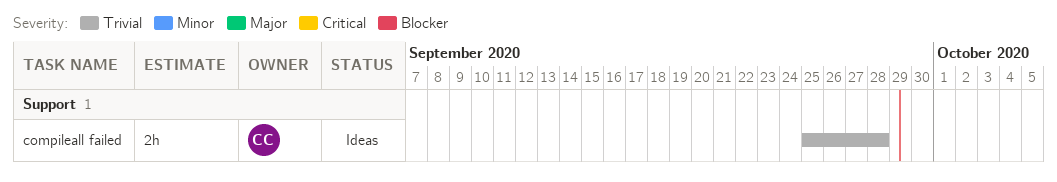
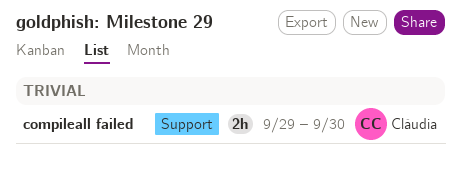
compileall failed, start: Sep 25 -> Sep 29
compileall failed, due: Sep 28 -> Sep 30

